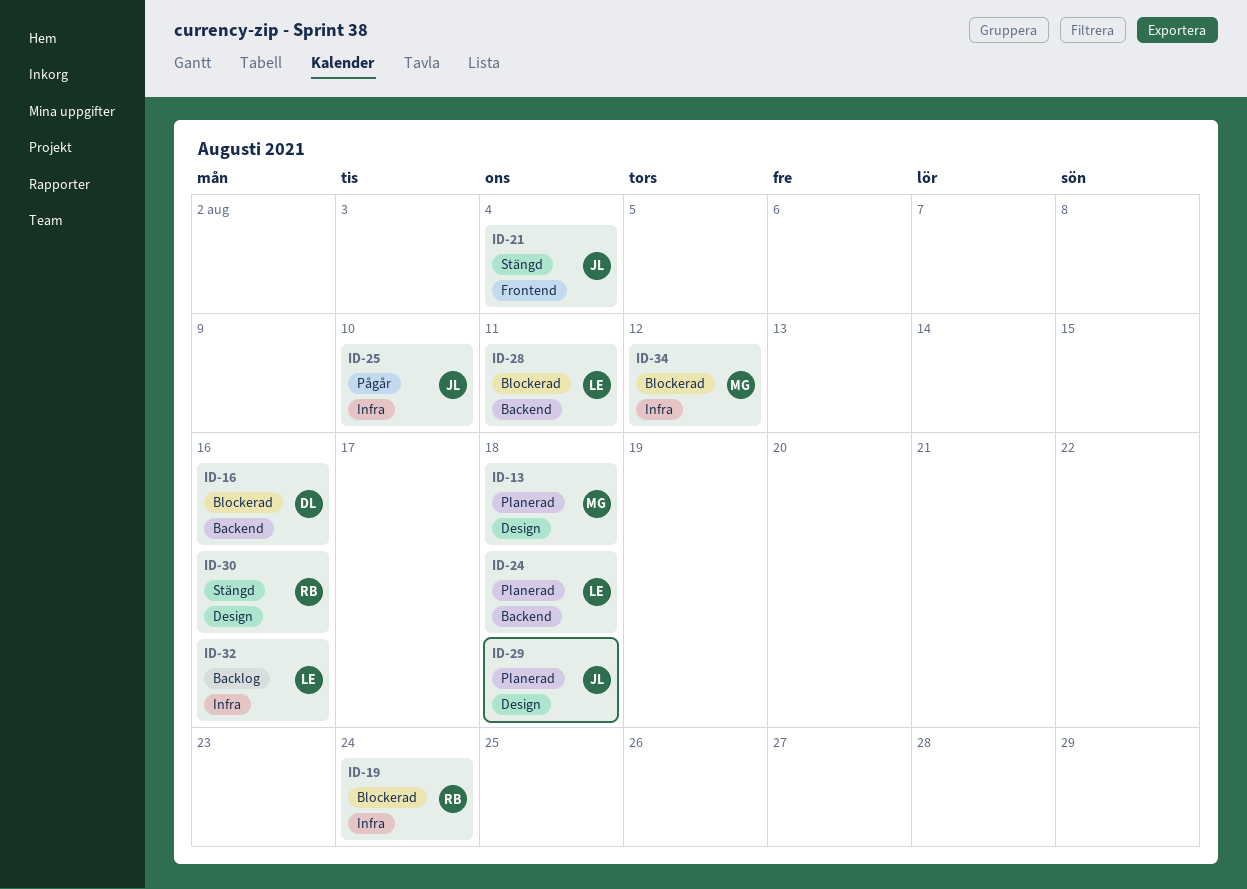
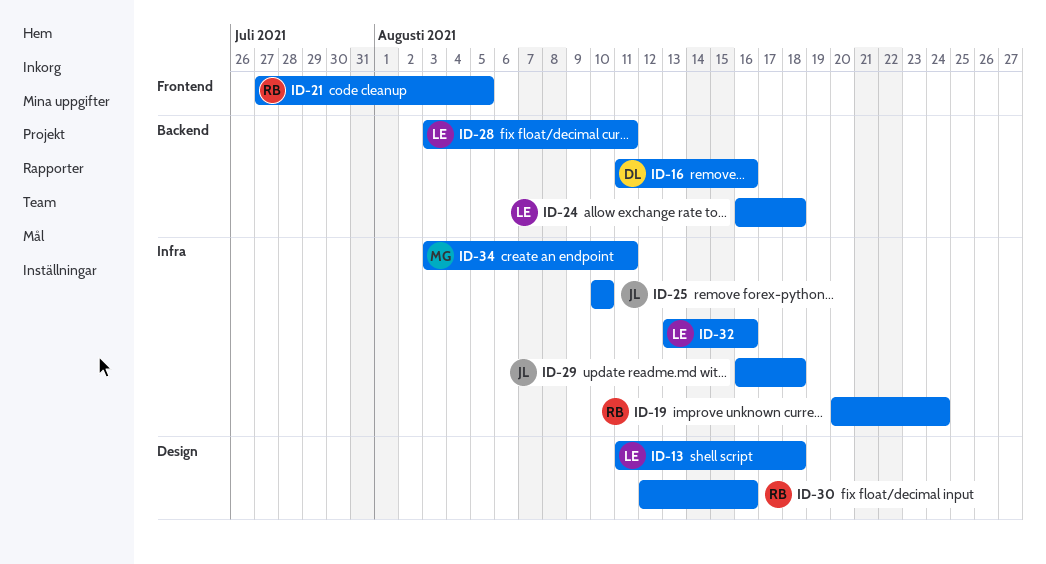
ID-13, owner: MG -> LE
ID-21, owner: JL -> RB
ID-21, due: Aug 4 -> Aug 5
ID-29, label: Design -> Infra
ID-34, due: Aug 12 -> Aug 11

